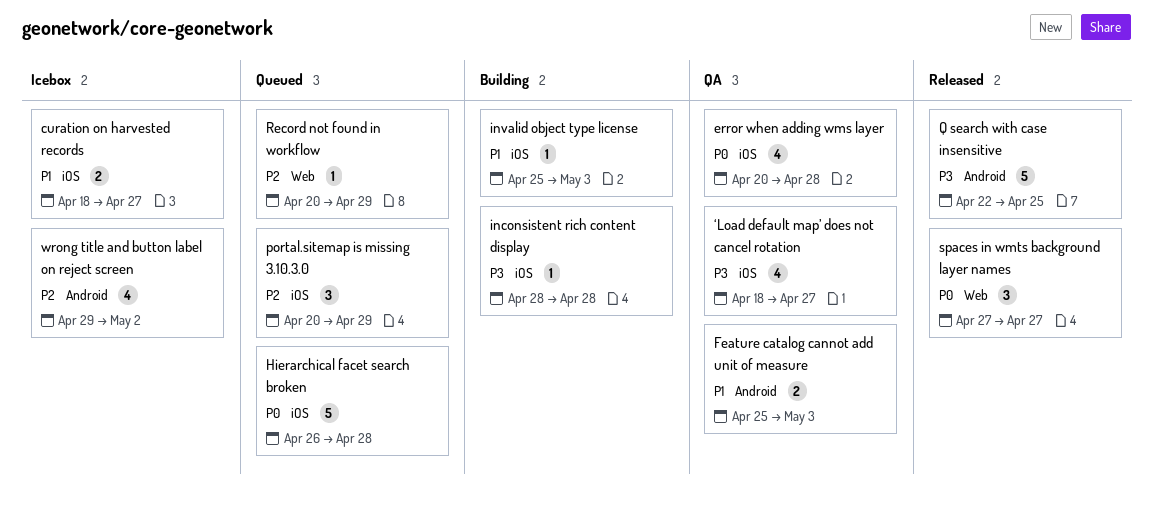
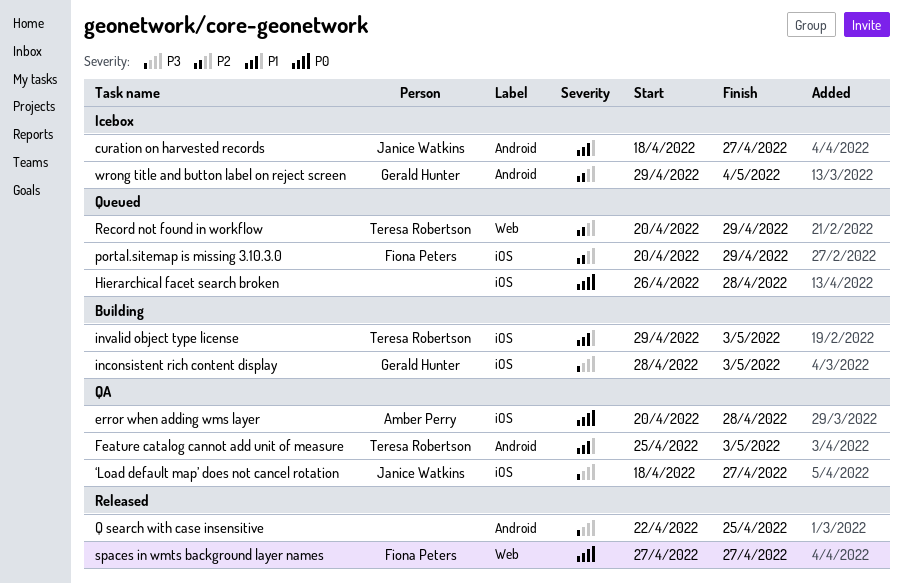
curation on harvested records, label: iOS -> Android
inconsistent rich content display, due: Apr 28 -> May 3
invalid object type license, start: Apr 25 -> Apr 29
wrong title and button label on reject screen, due: May 2 -> May 4

